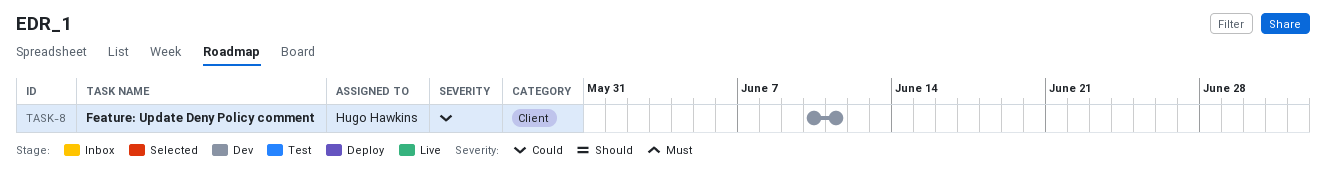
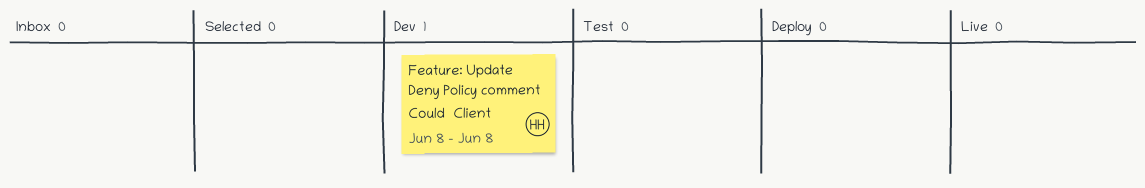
Feature: Update Deny Policy comment, start: Jun 10 -> Jun 8
Feature: Update Deny Policy comment, due: Jun 11 -> Jun 8

